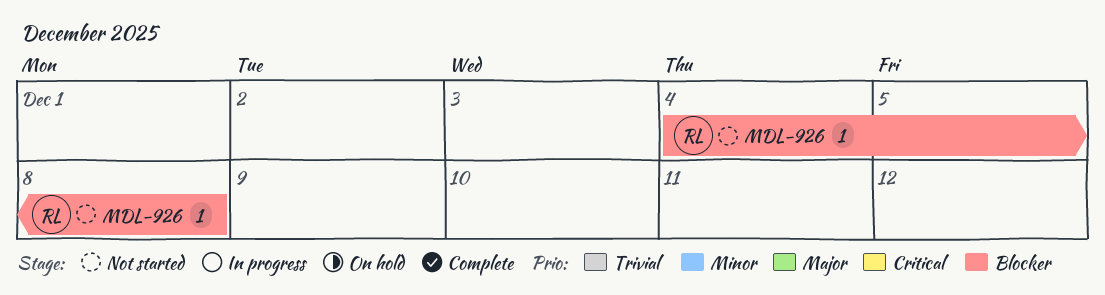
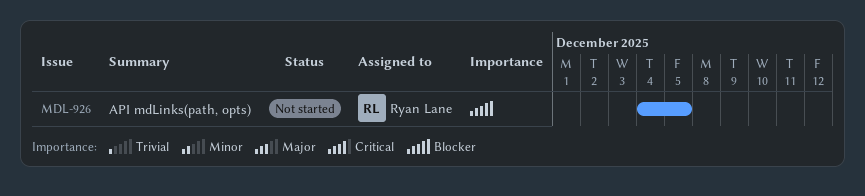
MDL-926, due: Dec 8 -> Dec 5

